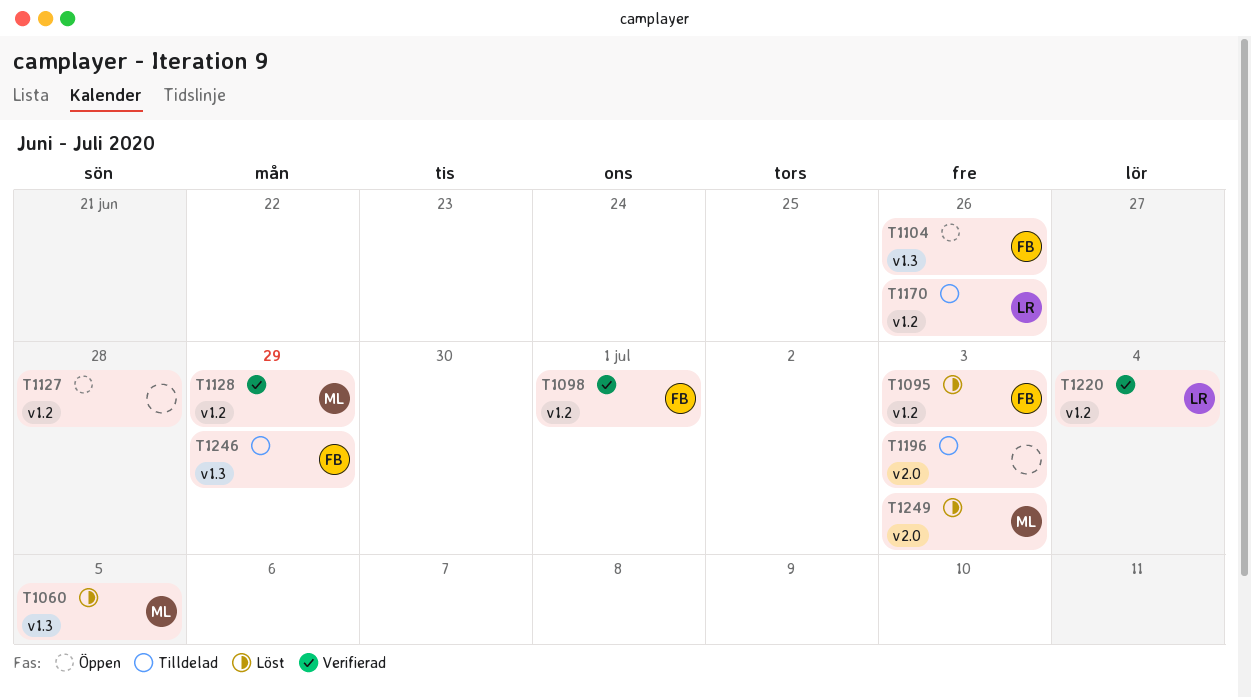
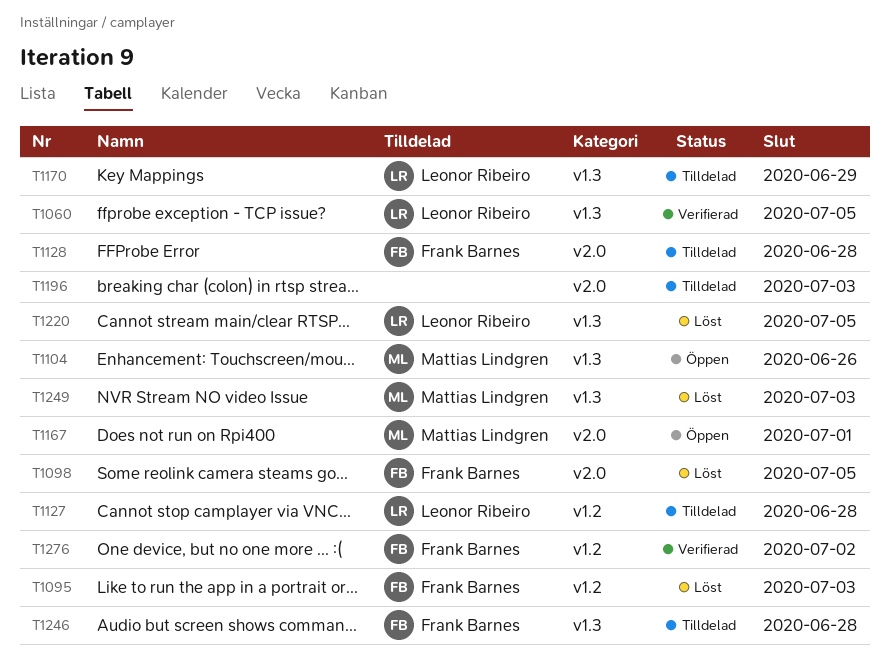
T1060, status: Löst -> Verifierad
T1060, owner: Mattias Lindgren -> Leonor Ribeiro
T1098, status: Verifierad -> Löst
T1098, label: v1.2 -> v2.0
T1098, due: Jul 1 -> Jul 5
T1104, owner: Frank Barnes -> Mattias Lindgren
T1127, status: Öppen -> Tilldelad
T1127, owner: none -> Leonor Ribeiro
T1128, status: Verifierad -> Tilldelad
T1128, owner: Mattias Lindgren -> Frank Barnes
T1128, label: v1.2 -> v2.0
T1128, due: Jun 29 -> Jun 28
T1167: none -> present
T1170, label: v1.2 -> v1.3
T1170, due: Jun 26 -> Jun 29
T1220, status: Verifierad -> Löst
T1220, label: v1.2 -> v1.3
T1220, due: Jul 4 -> Jul 5
T1246, due: Jun 29 -> Jun 28
T1249, label: v2.0 -> v1.3
T1276: none -> present

